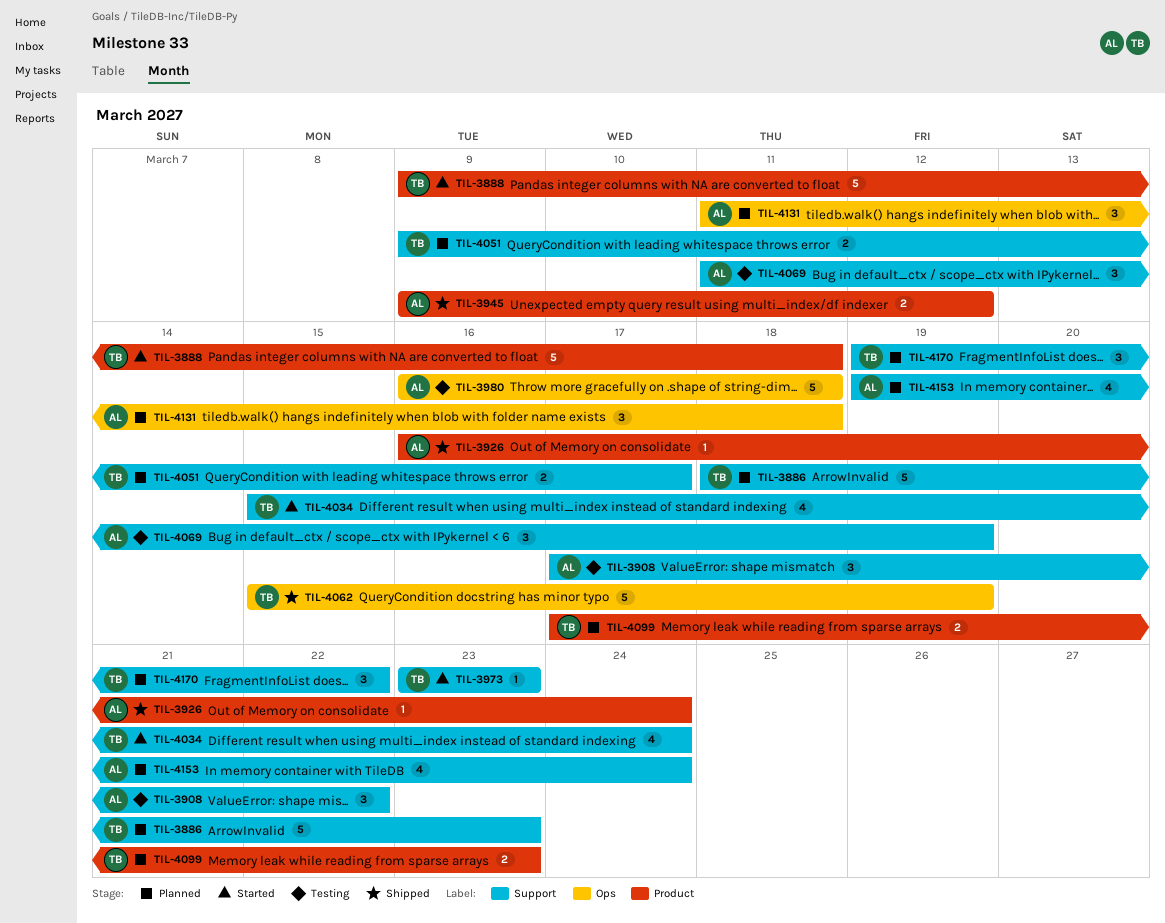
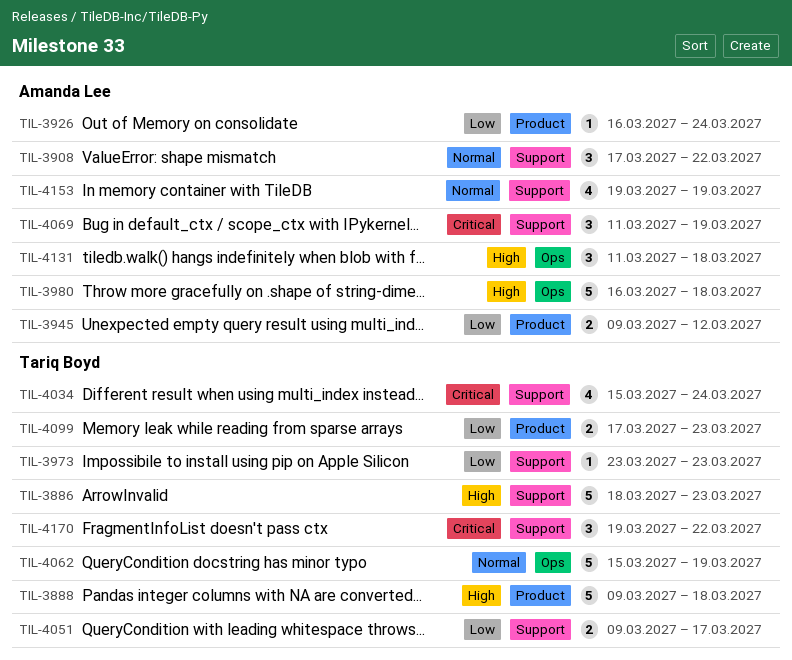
TIL-4153, due: Mar 24 -> Mar 19

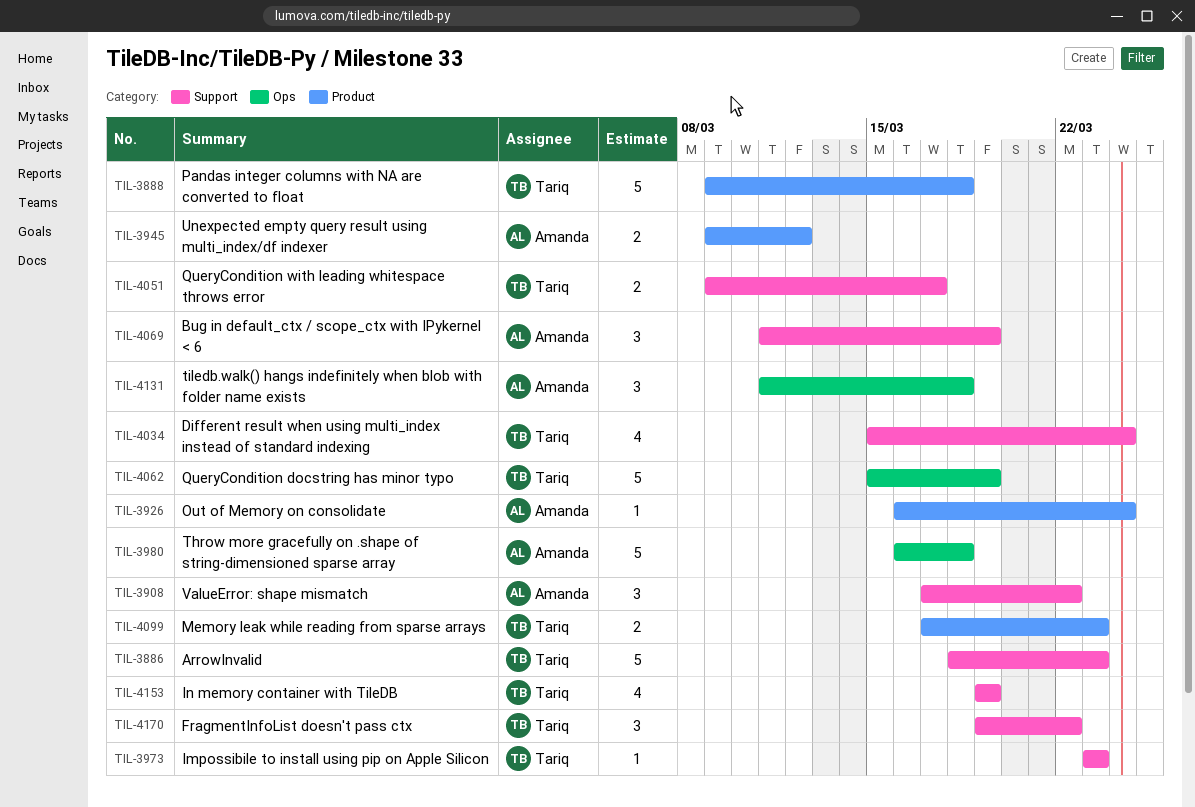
TIL-4153, owner: Amanda Lee -> Tariq Boyd

